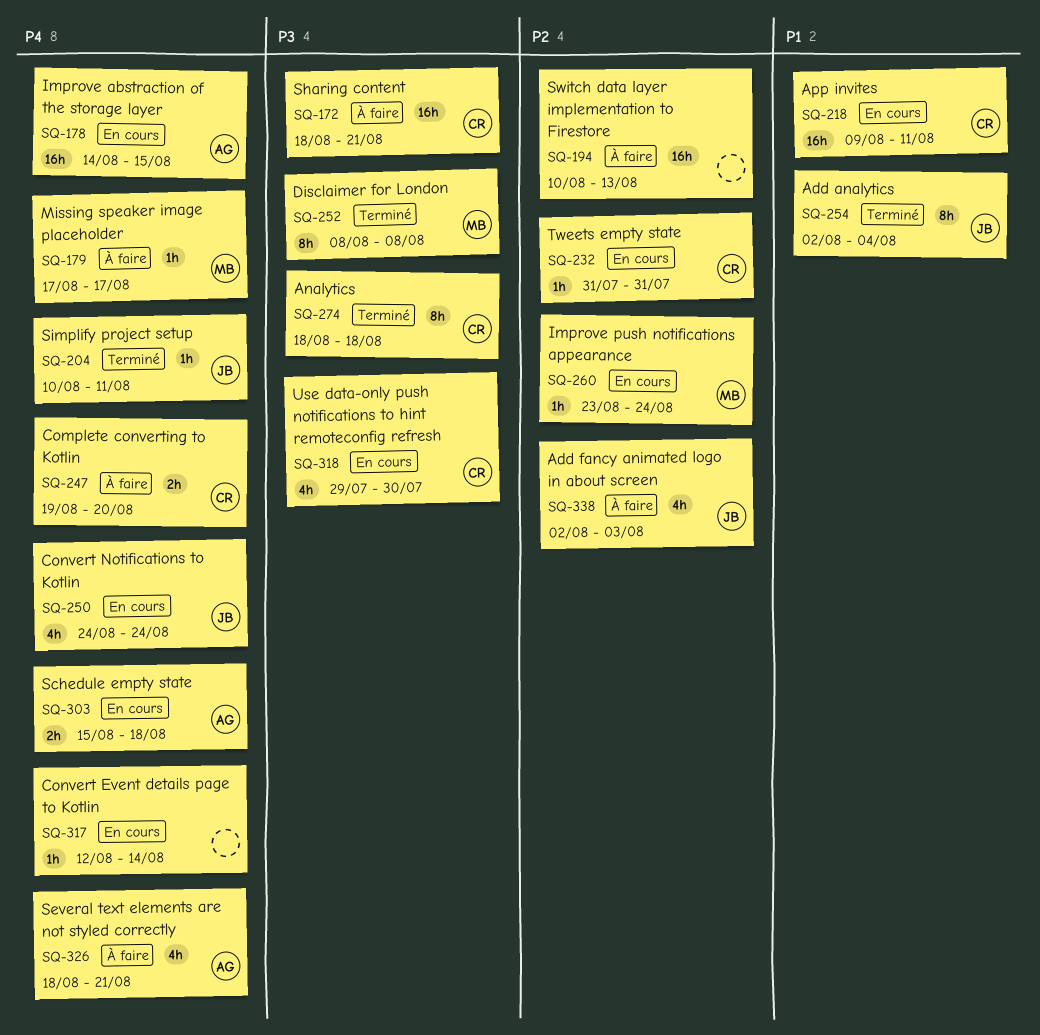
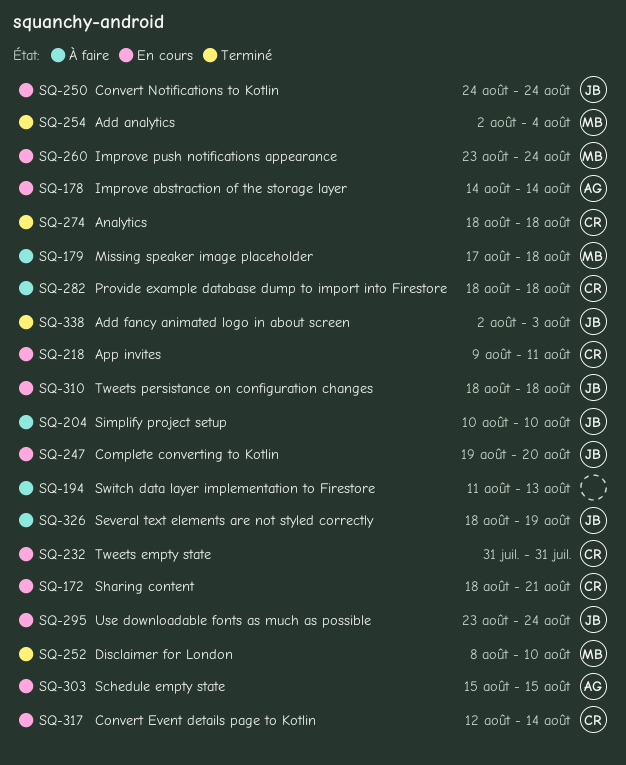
SQ-172, status: À faire -> En cours
SQ-178, due: Aug 15 -> Aug 14
SQ-179, due: Aug 17 -> Aug 18
SQ-194, start: Aug 10 -> Aug 11
SQ-204, status: Terminé -> À faire
SQ-204, due: Aug 11 -> Aug 10
SQ-247, status: À faire -> En cours
SQ-247, owner: CR -> JB
SQ-252, due: Aug 8 -> Aug 10
SQ-254, owner: JB -> MB
SQ-282: none -> present
SQ-295: none -> present
SQ-303, due: Aug 18 -> Aug 15
SQ-310: none -> present
SQ-317, owner: none -> CR
SQ-318: present -> none
SQ-326, owner: AG -> JB
SQ-326, due: Aug 21 -> Aug 19
SQ-338, status: À faire -> Terminé

